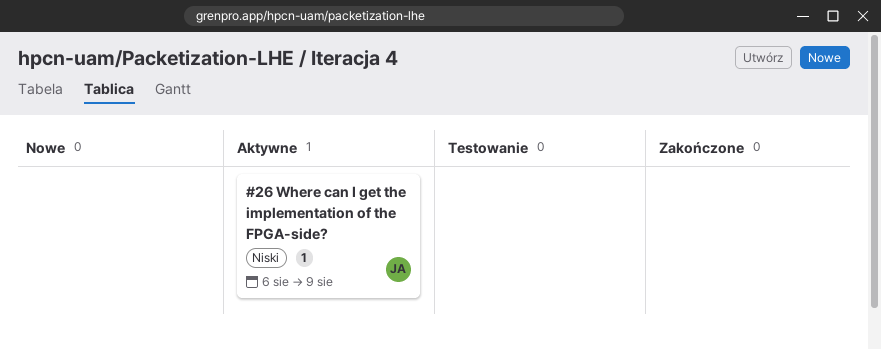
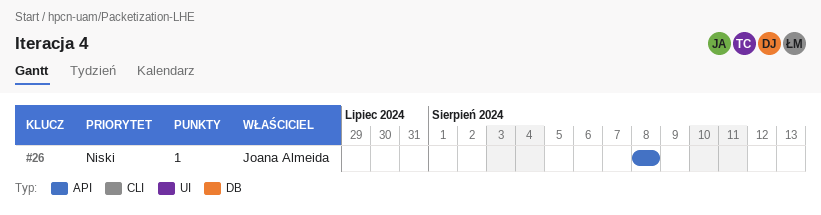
#26, start: Aug 6 -> Aug 8
#26, due: Aug 9 -> Aug 8

